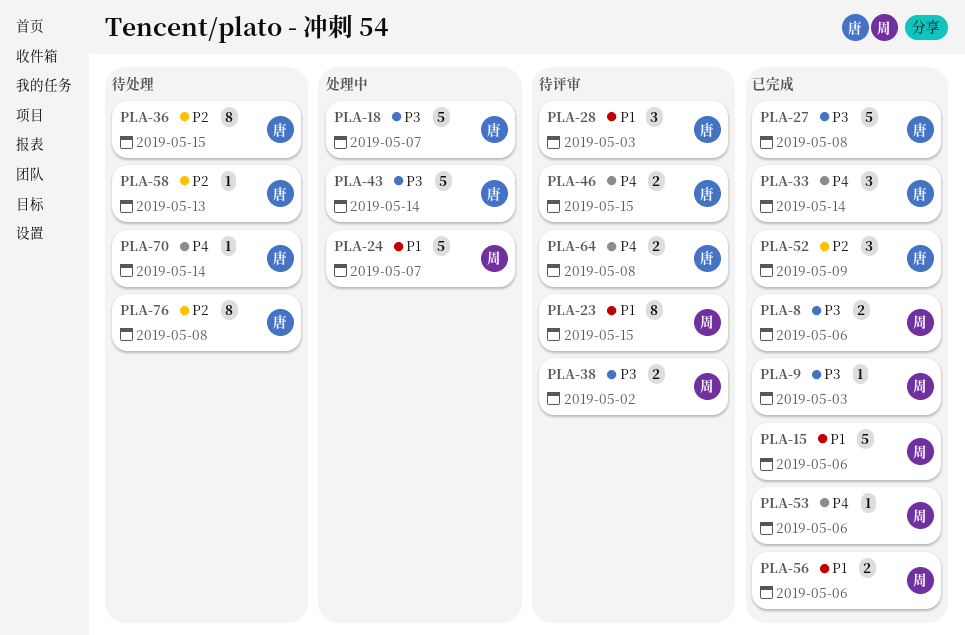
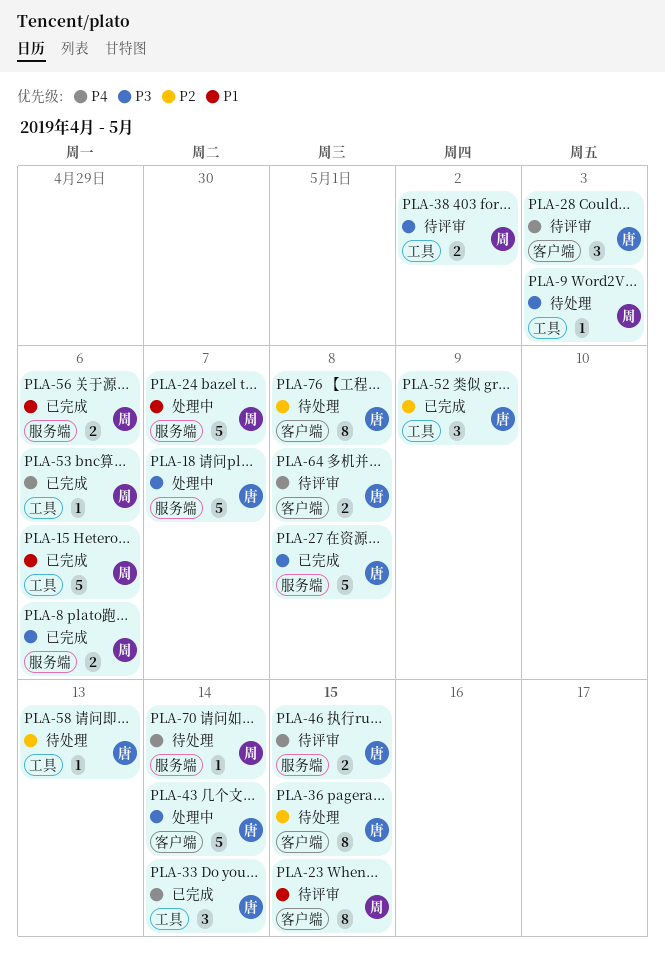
PLA-9, status: 已完成 -> 待处理
PLA-28, priority: P1 -> P4
PLA-70, owner: 唐 -> 周

